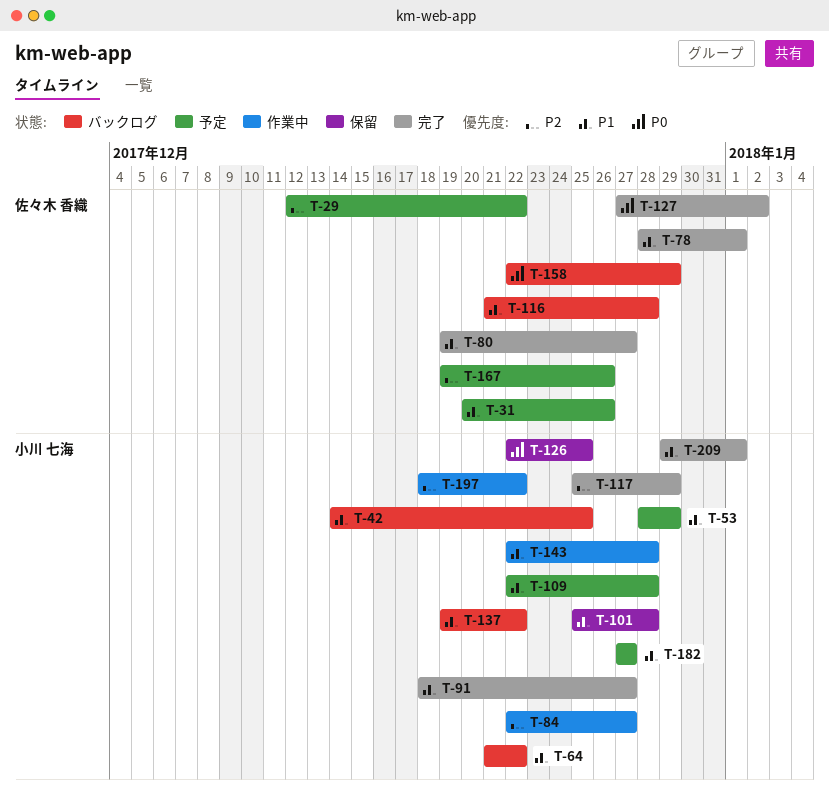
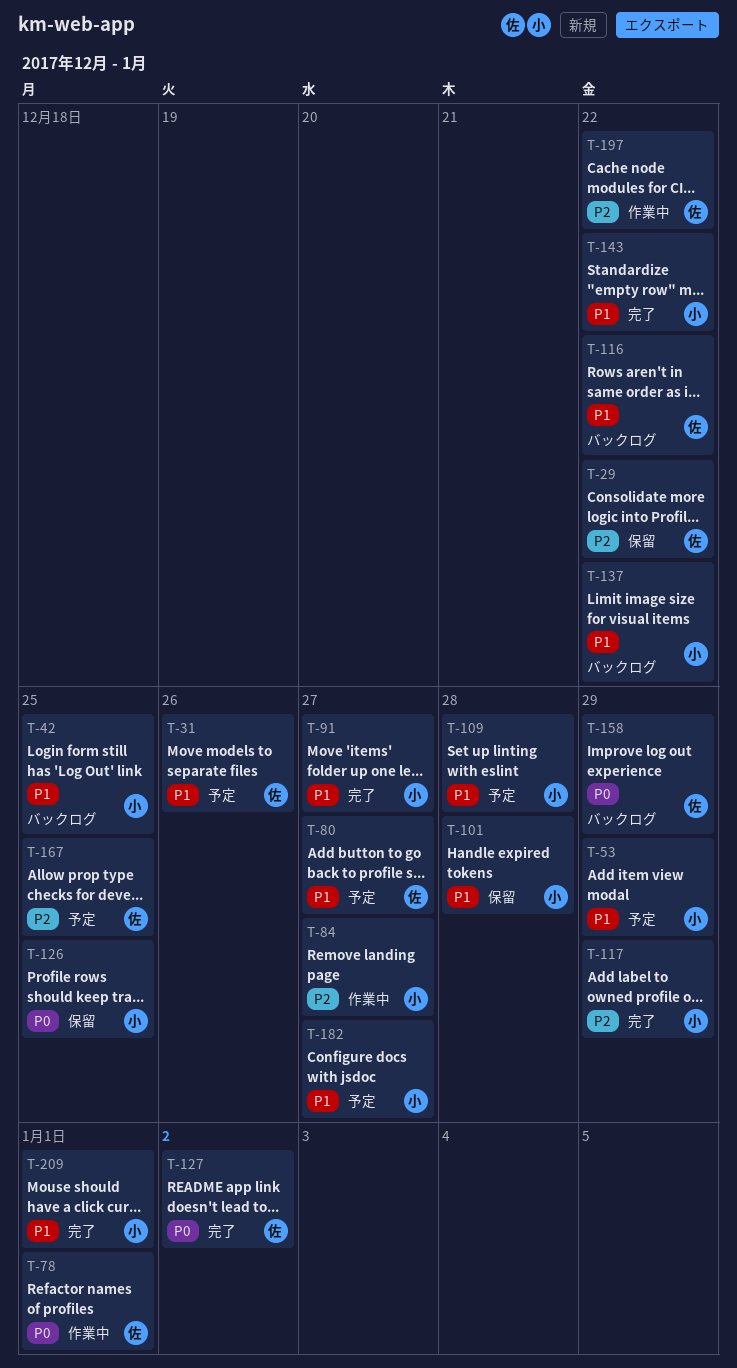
T-29, status: 予定 -> 保留
T-64: present -> none
T-78, status: 完了 -> 作業中
T-78, priority: P1 -> P0
T-80, status: 完了 -> 予定
T-116, due: Dec 28 -> Dec 22
T-143, status: 作業中 -> 完了
T-143, due: Dec 28 -> Dec 22
T-167, due: Dec 26 -> Dec 25
T-197, owner: 小川 七海 -> 佐々木 香織

